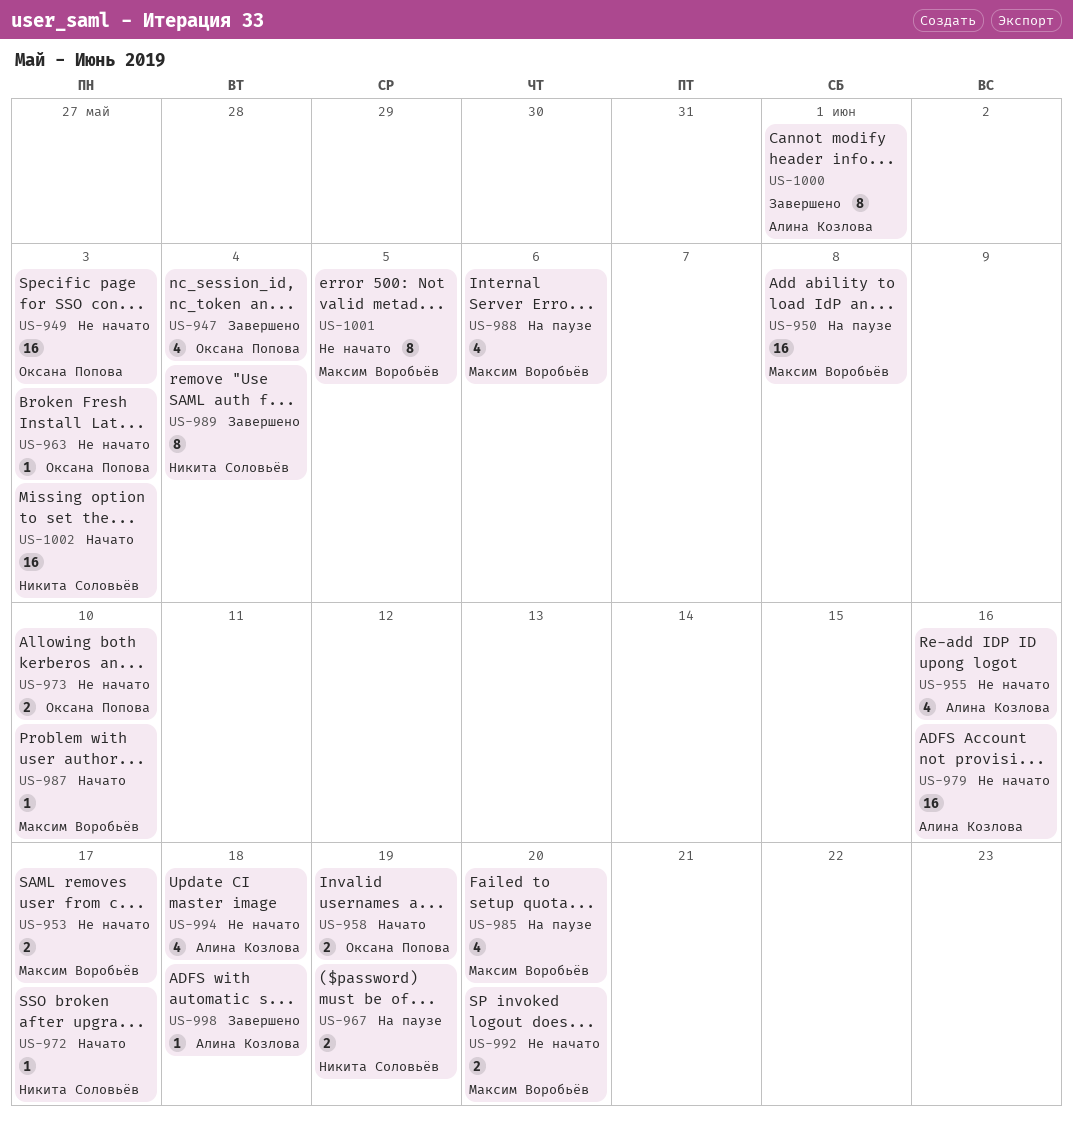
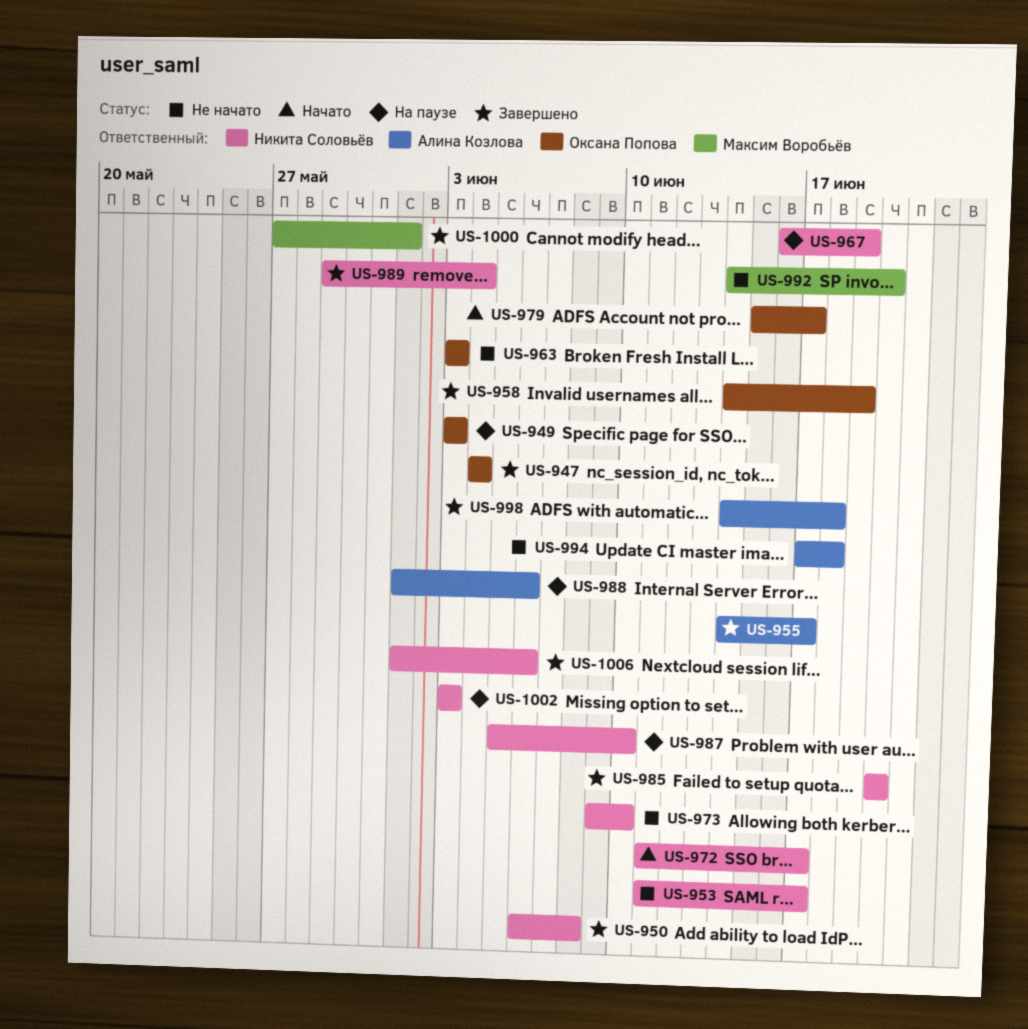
US-949, status: Не начато -> На паузе
US-950, status: На паузе -> Завершено
US-950, owner: Максим Воробьёв -> Никита Соловьёв
US-953, owner: Максим Воробьёв -> Никита Соловьёв
US-955, status: Не начато -> Завершено
US-955, due: Jun 16 -> Jun 17
US-958, status: Начато -> Завершено
US-973, owner: Оксана Попова -> Никита Соловьёв
US-979, status: Не начато -> Начато
US-979, owner: Алина Козлова -> Оксана Попова
US-979, due: Jun 16 -> Jun 17
US-985, status: На паузе -> Завершено
US-985, owner: Максим Воробьёв -> Никита Соловьёв
US-987, status: Начато -> На паузе
US-987, owner: Максим Воробьёв -> Никита Соловьёв
US-988, owner: Максим Воробьёв -> Алина Козлова
US-1000, owner: Алина Козлова -> Максим Воробьёв
US-1001: present -> none
US-1002, status: Начато -> На паузе
US-1006: none -> present

